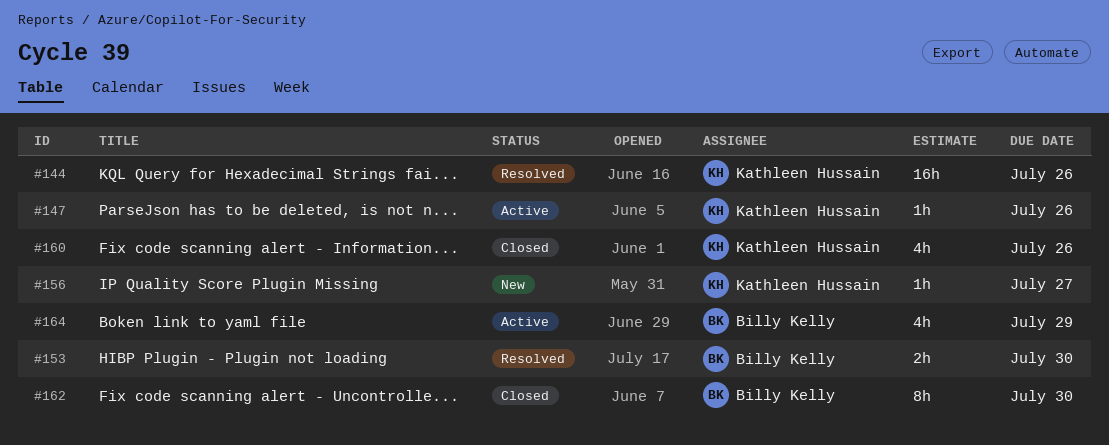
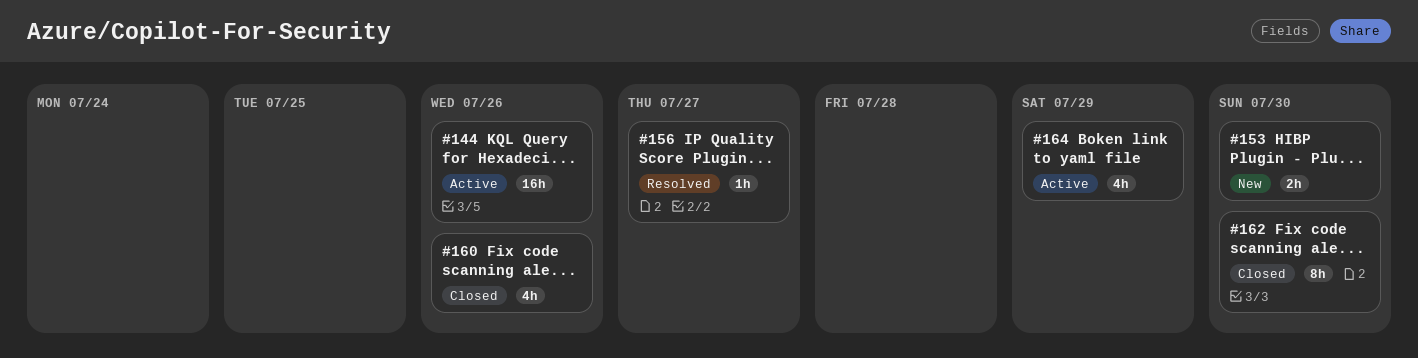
#144, status: Resolved -> Active
#147: present -> none
#153, status: Resolved -> New
#156, status: New -> Resolved

